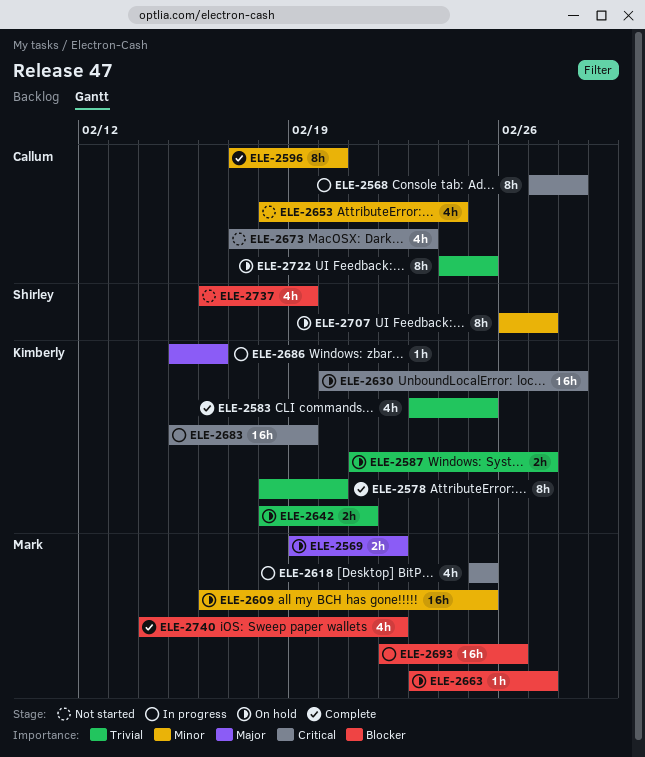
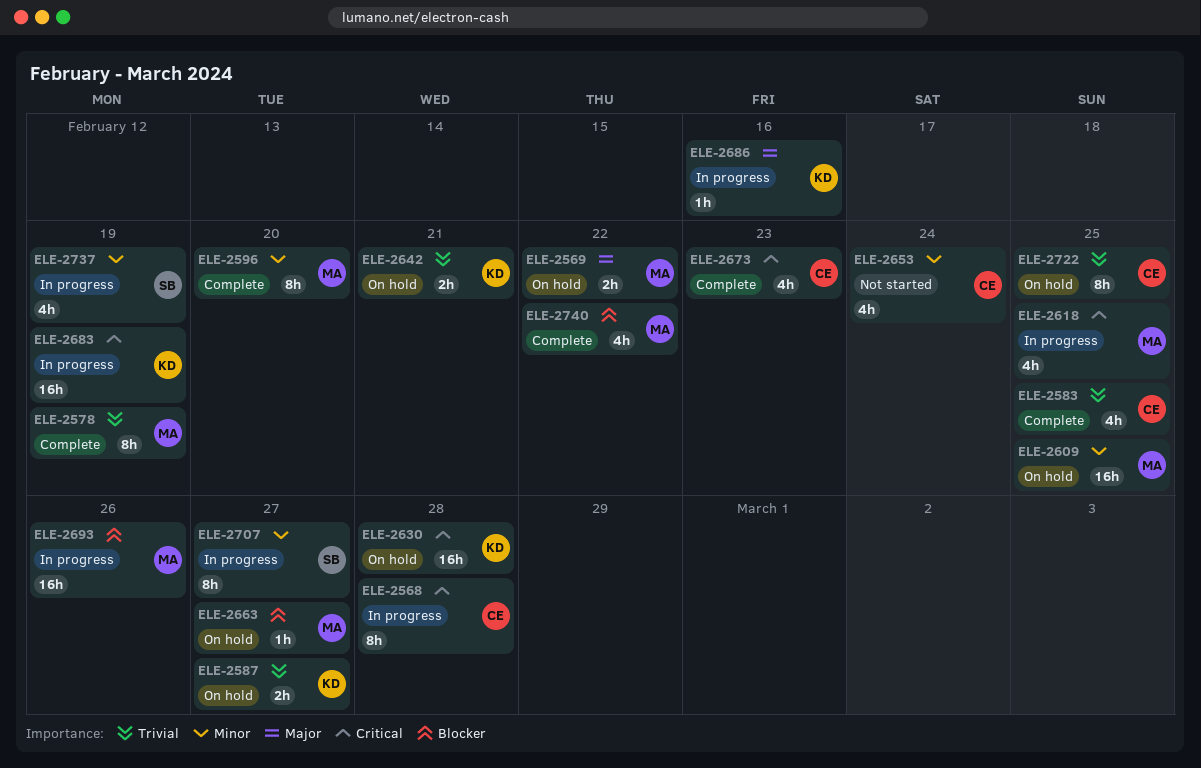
ELE-2578, owner: Kimberly -> Mark
ELE-2578, due: Feb 20 -> Feb 19
ELE-2583, owner: Kimberly -> Callum
ELE-2596, owner: Callum -> Mark
ELE-2673, status: Not started -> Complete
ELE-2707, status: On hold -> In progress
ELE-2737, status: Not started -> In progress
ELE-2737, priority: Blocker -> Minor

